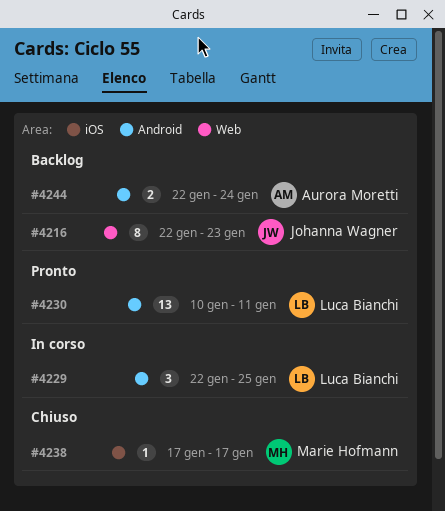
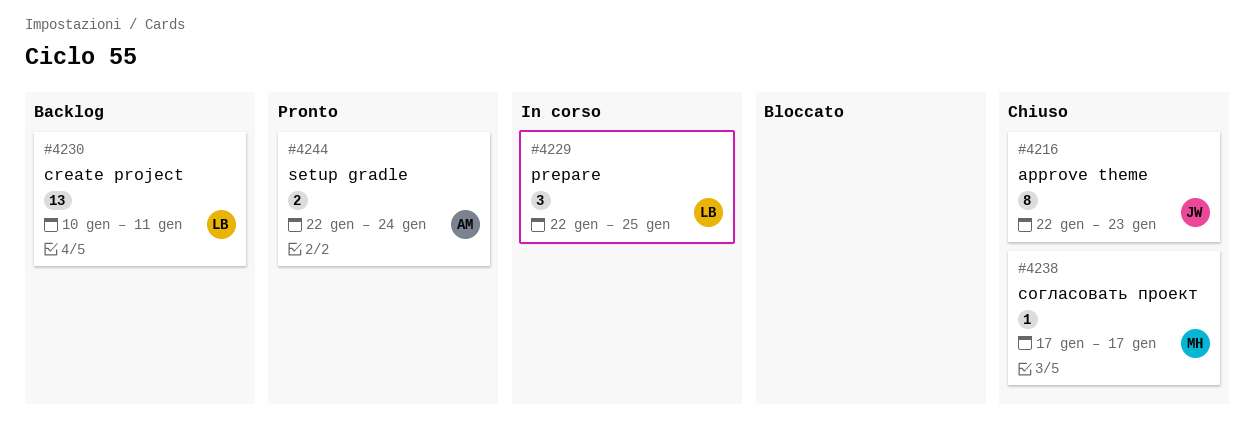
#4216, status: Backlog -> Chiuso
#4230, status: Pronto -> Backlog
#4244, status: Backlog -> Pronto

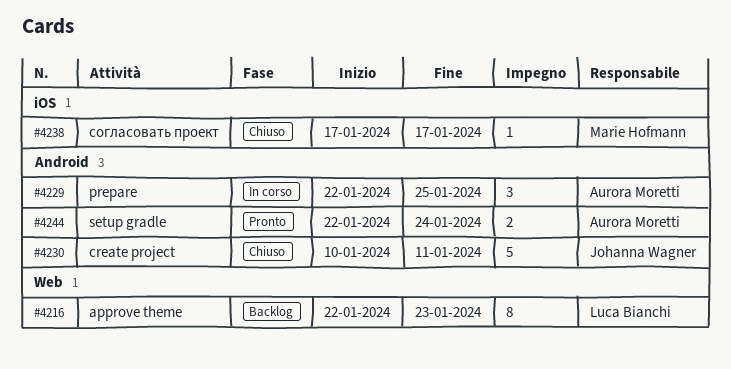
#4216, status: Chiuso -> Backlog
#4216, owner: Johanna Wagner -> Luca Bianchi
#4229, owner: Luca Bianchi -> Aurora Moretti
#4230, status: Backlog -> Chiuso
#4230, owner: Luca Bianchi -> Johanna Wagner
#4230, estimate: 13 -> 5

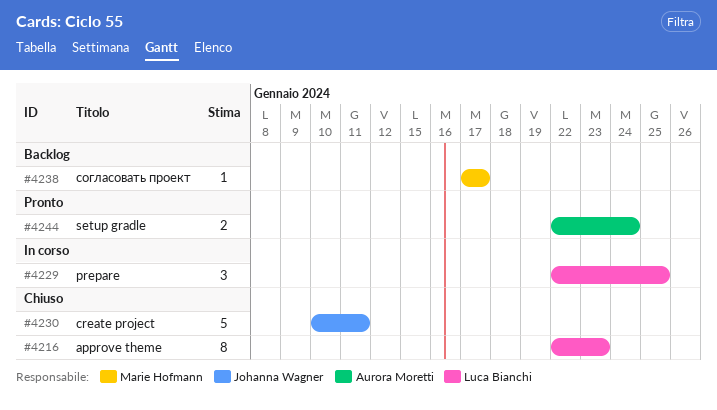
#4216, status: Backlog -> Chiuso
#4229, owner: Aurora Moretti -> Luca Bianchi
#4238, status: Chiuso -> Backlog

